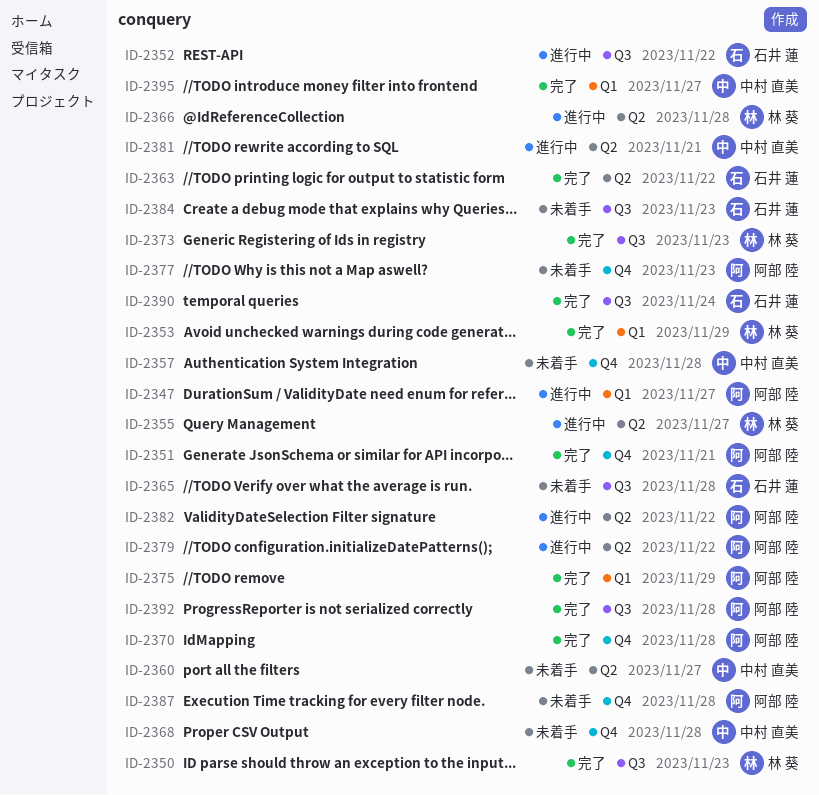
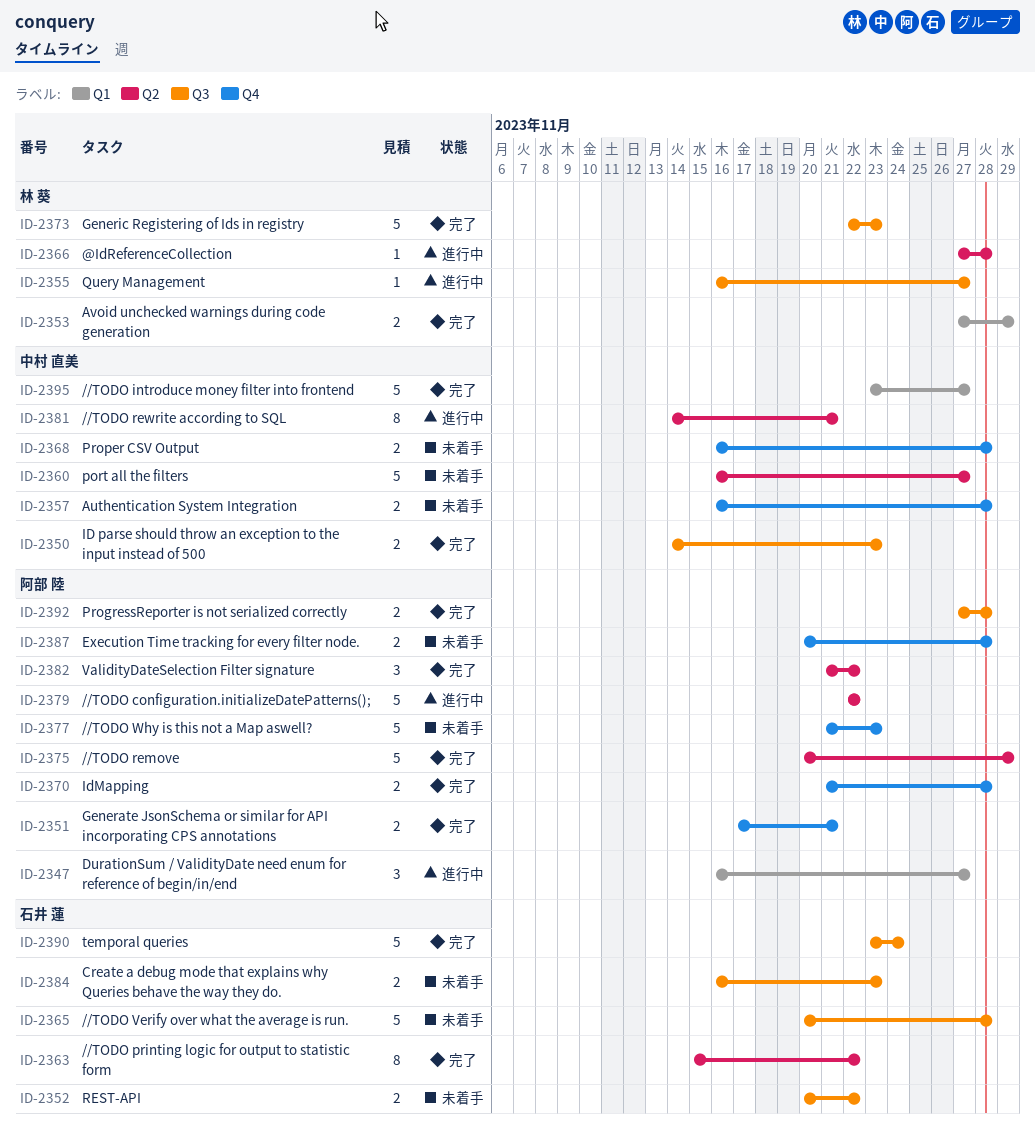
ID-2350, owner: 林 葵 -> 中村 直美
ID-2352, status: 進行中 -> 未着手
ID-2355, label: Q2 -> Q3
ID-2375, label: Q1 -> Q2
ID-2382, status: 進行中 -> 完了

